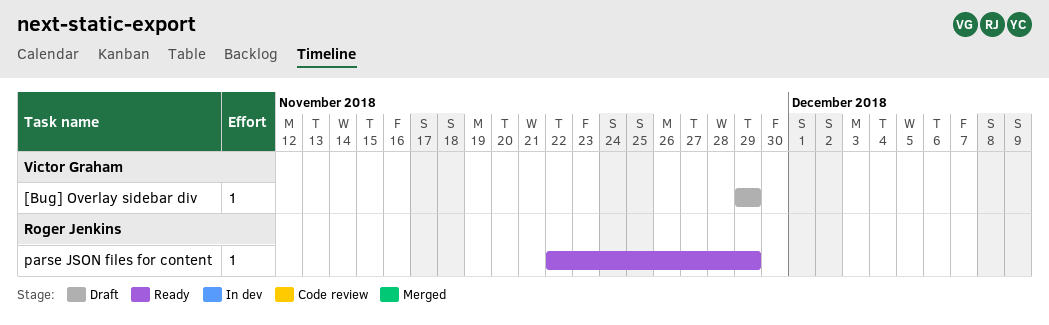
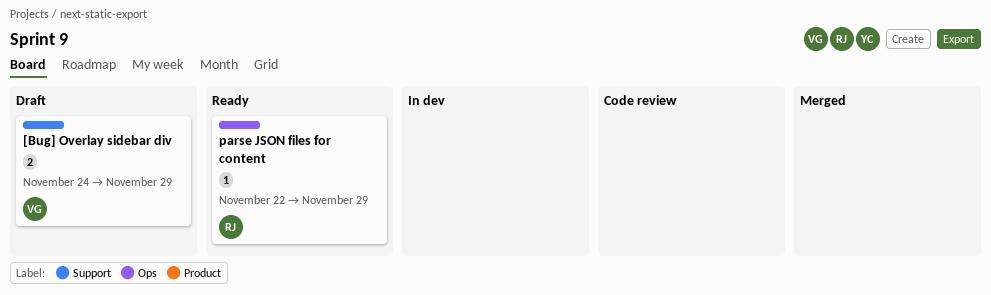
[Bug] Overlay sidebar div, estimate: 1 -> 2
[Bug] Overlay sidebar div, start: Nov 29 -> Nov 24

